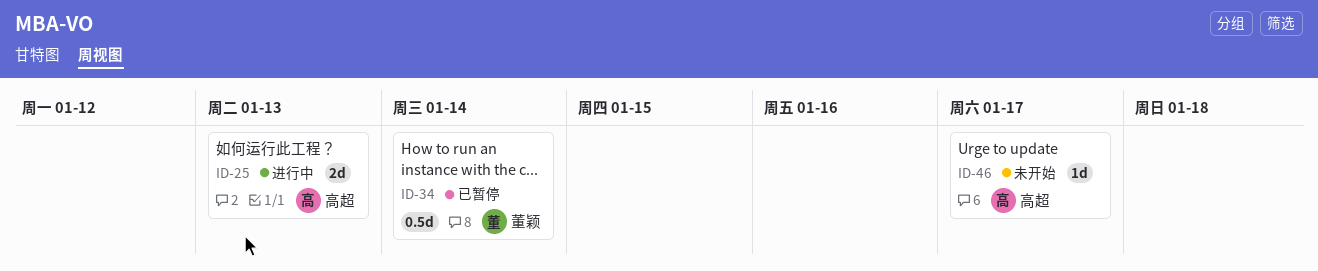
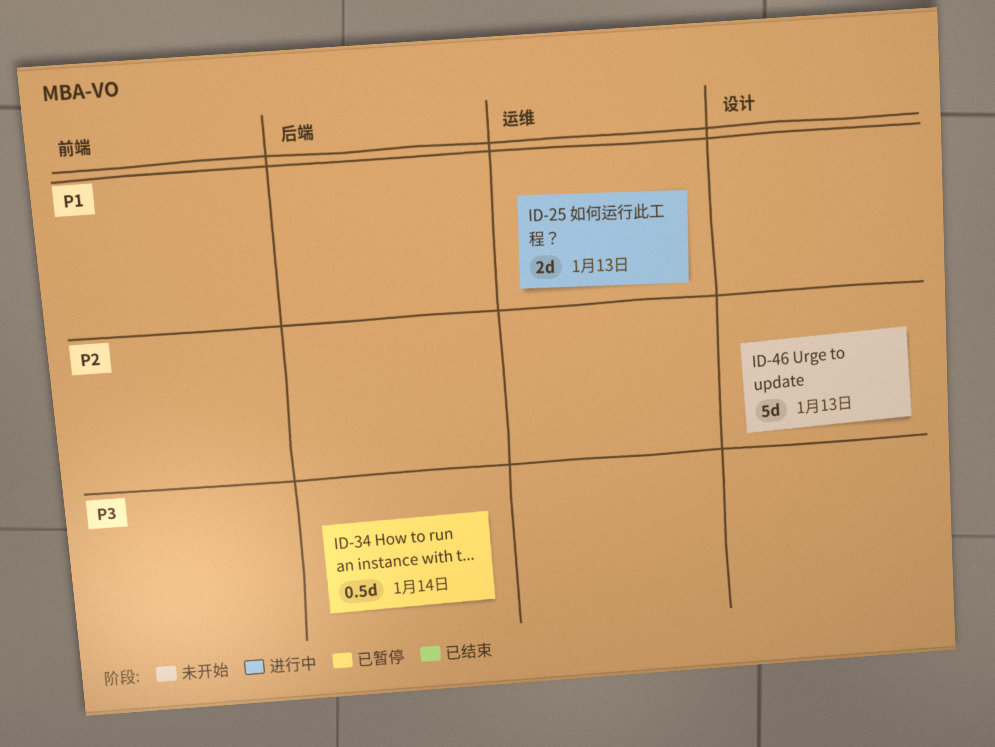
ID-46, estimate: 1d -> 5d
ID-46, due: Jan 17 -> Jan 13

